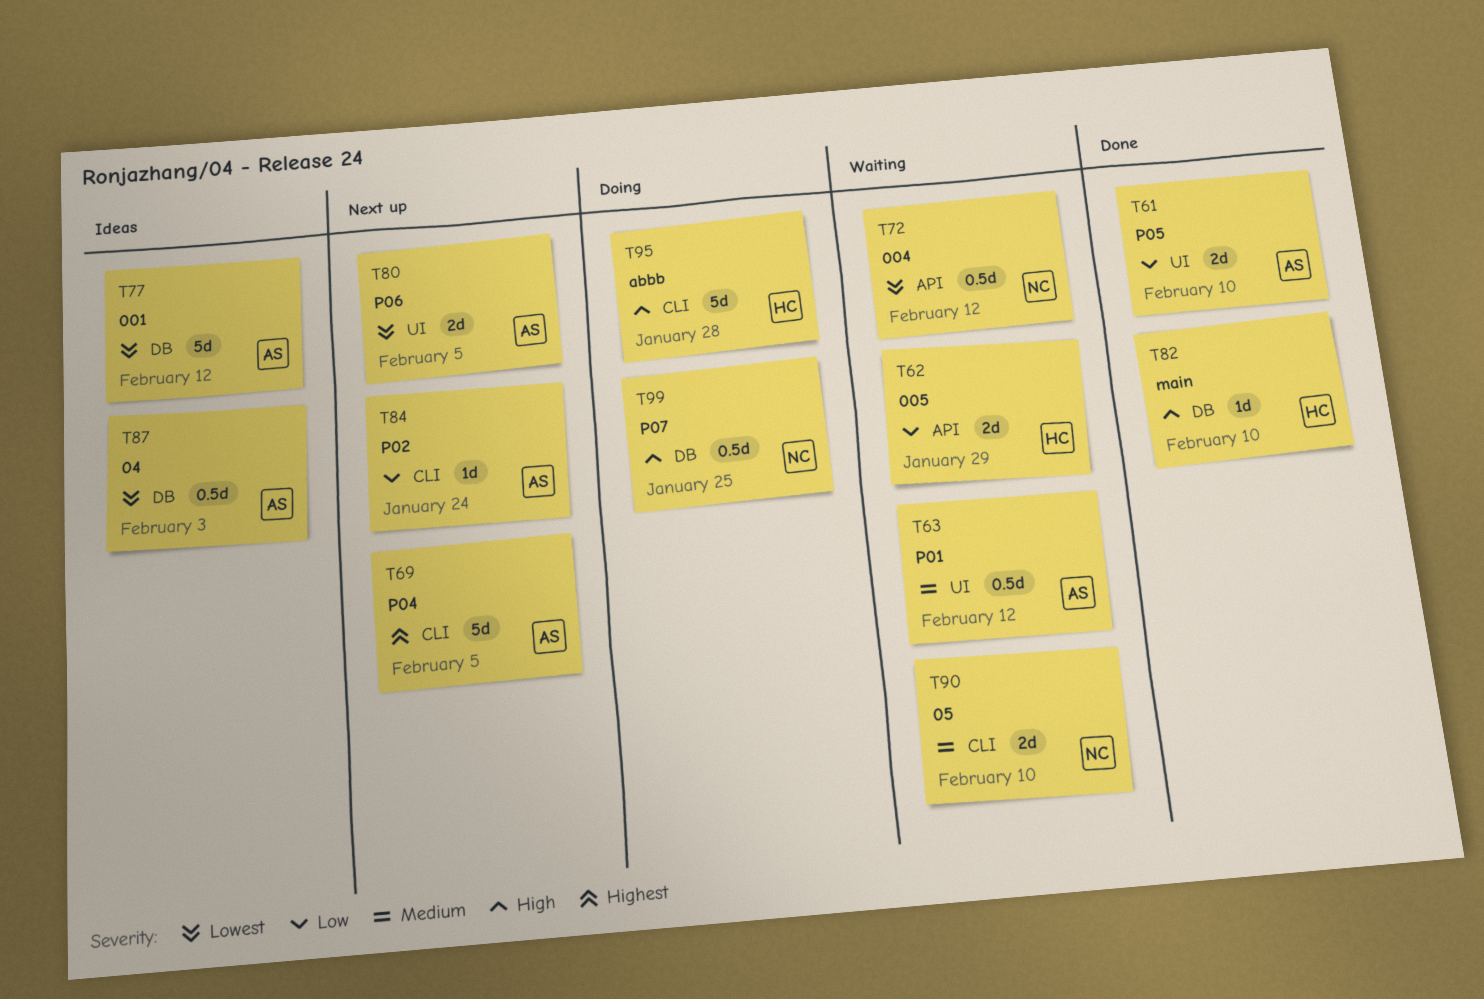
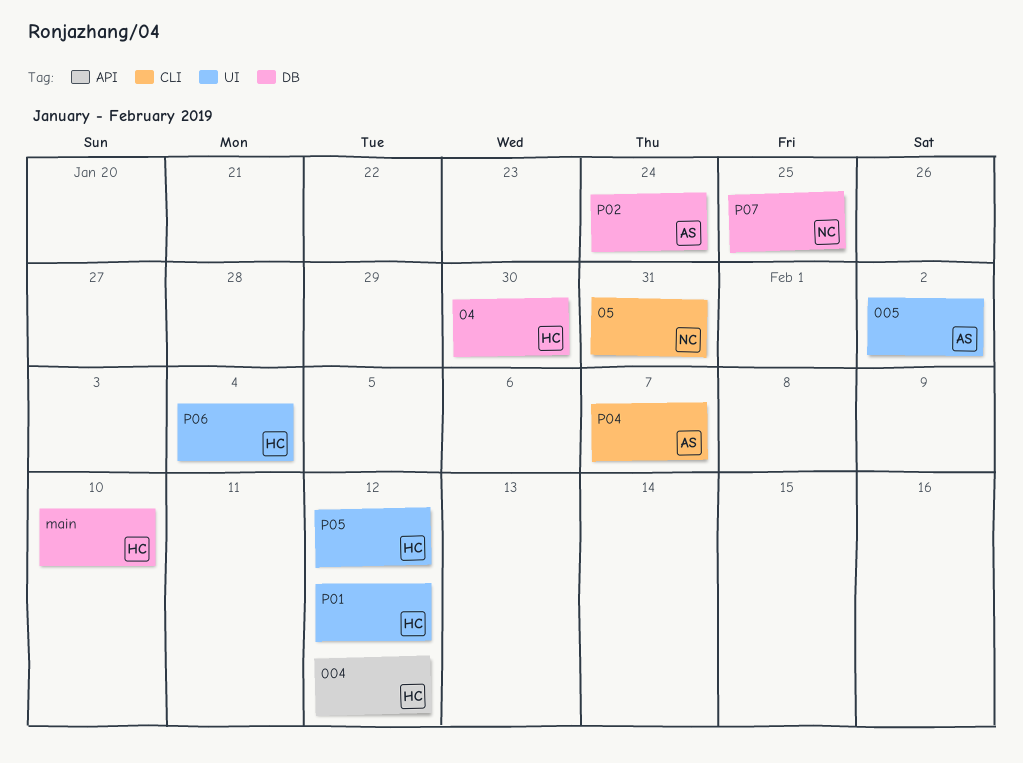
001: present -> none
004, owner: NC -> HC
005, owner: HC -> AS
005, label: API -> UI
005, due: Jan 29 -> Feb 2
04, owner: AS -> HC
04, due: Feb 3 -> Jan 30
05, due: Feb 10 -> Jan 31
abbb: present -> none
P01, owner: AS -> HC
P02, label: CLI -> DB
P04, due: Feb 5 -> Feb 7
P05, owner: AS -> HC
P05, due: Feb 10 -> Feb 12
P06, owner: AS -> HC
P06, due: Feb 5 -> Feb 4

